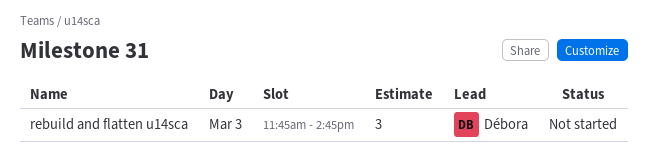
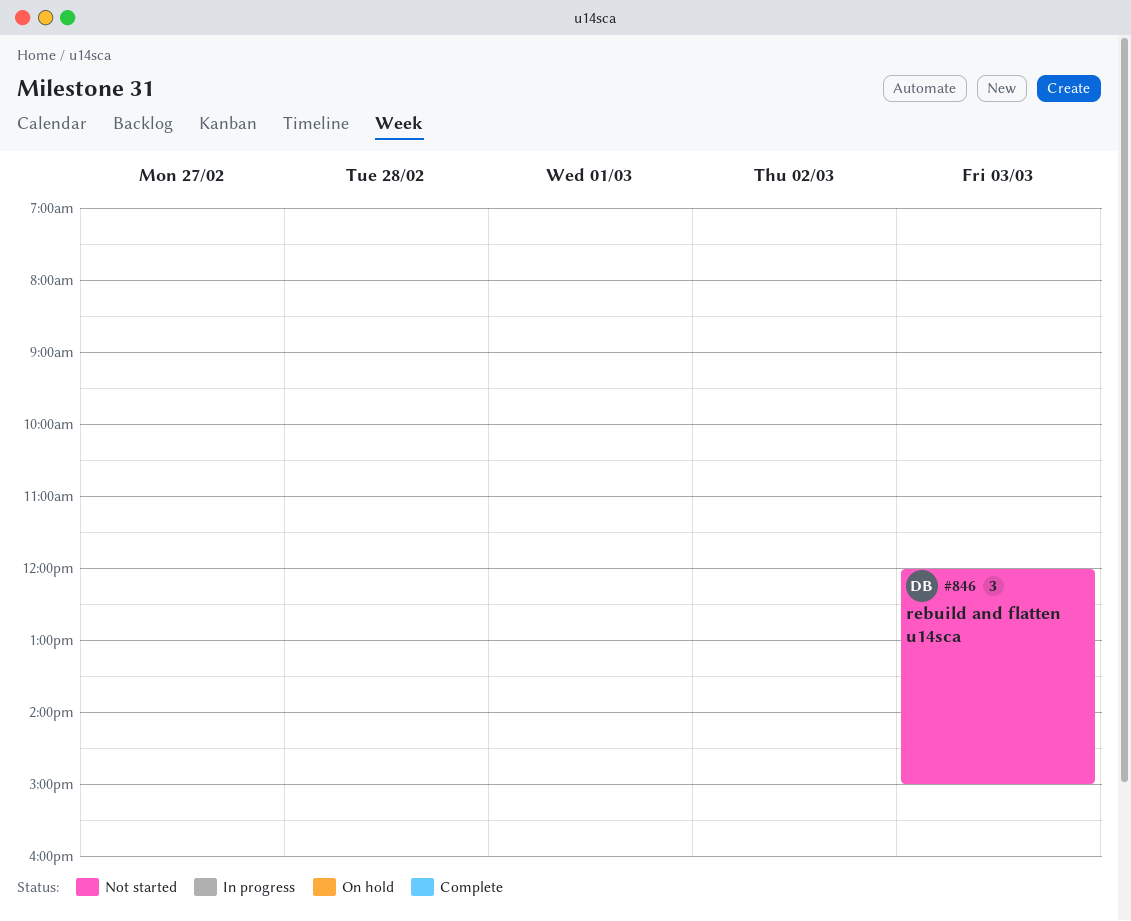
rebuild and flatten u14sca, begins: 11:45 -> 12:00
rebuild and flatten u14sca, ends: 14:45 -> 15:00

